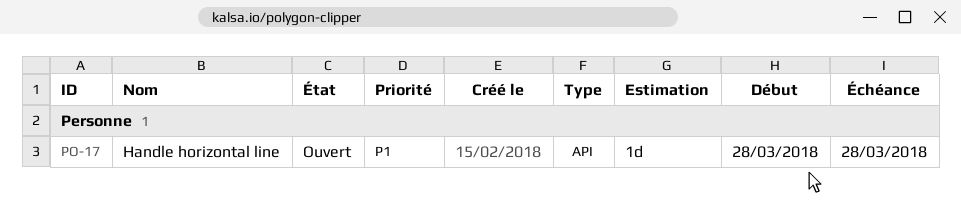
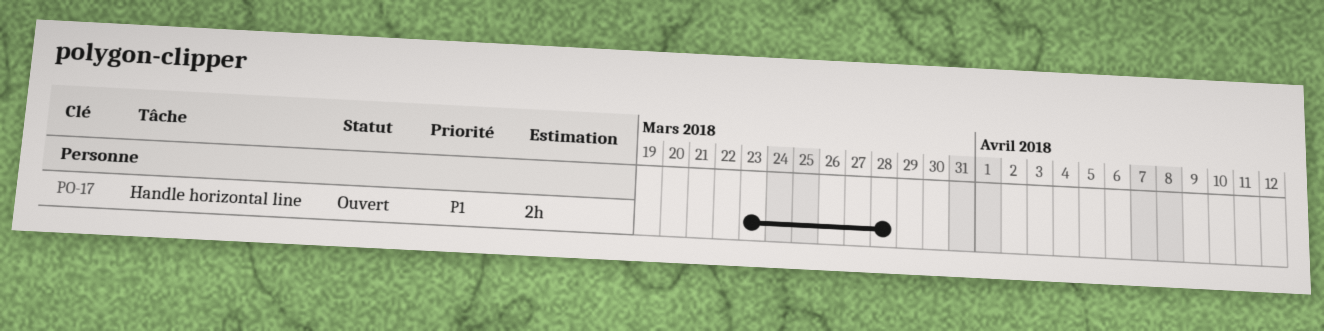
PO-17, estimate: 1d -> 2h
PO-17, start: Mar 28 -> Mar 23

